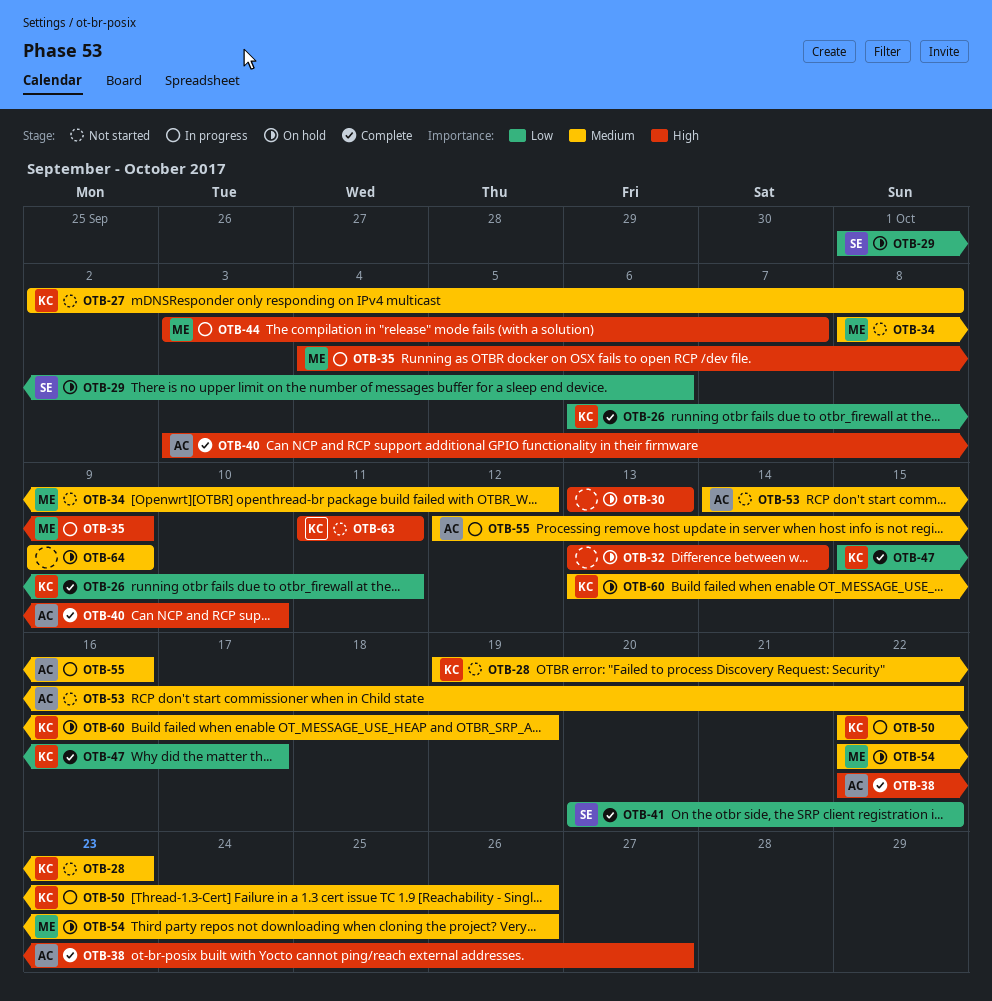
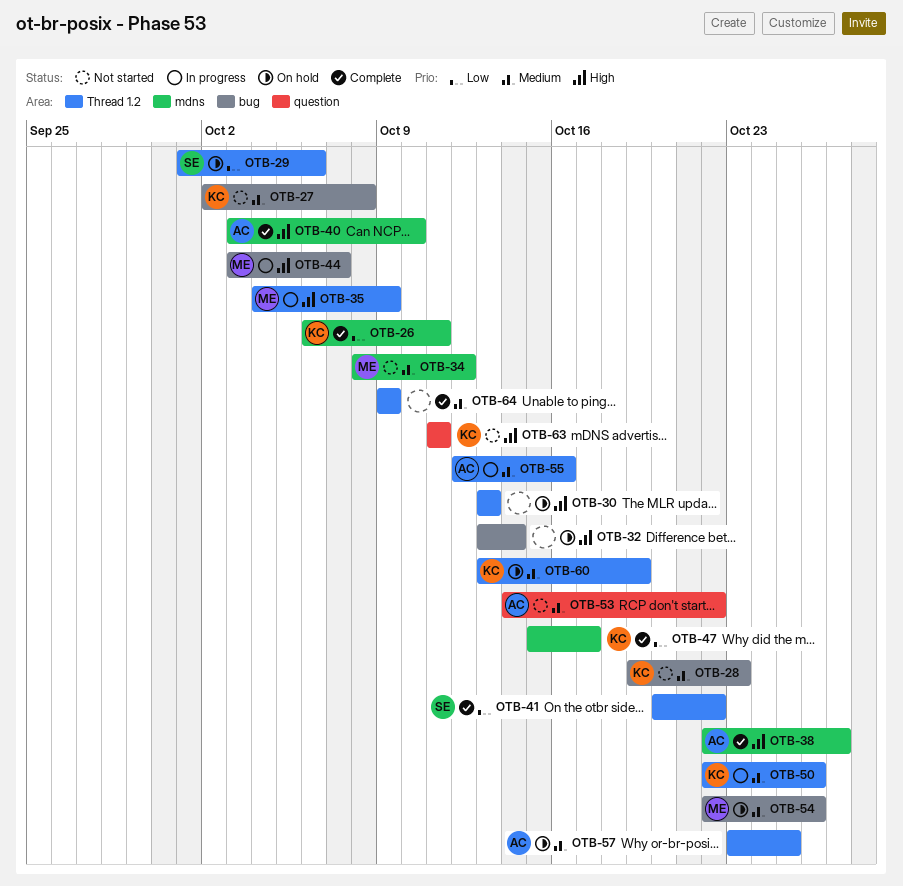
OTB-57: none -> present
OTB-64, status: On hold -> Complete

